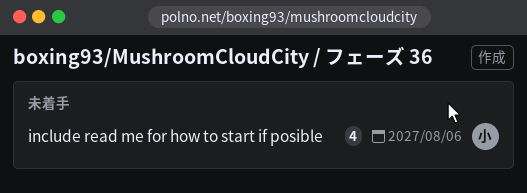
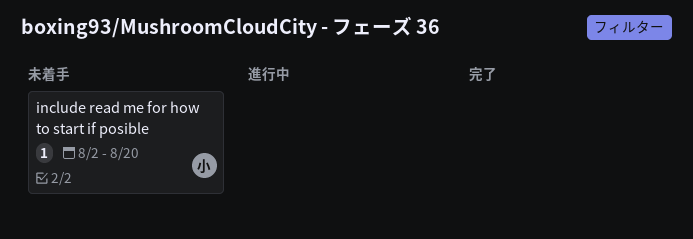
include read me for how to start if posible, estimate: 4 -> 1
include read me for how to start if posible, due: Aug 6 -> Aug 20

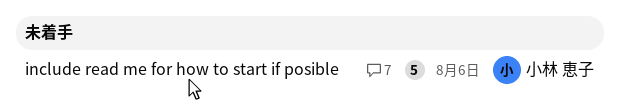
include read me for how to start if posible, estimate: 1 -> 5
include read me for how to start if posible, due: Aug 20 -> Aug 6

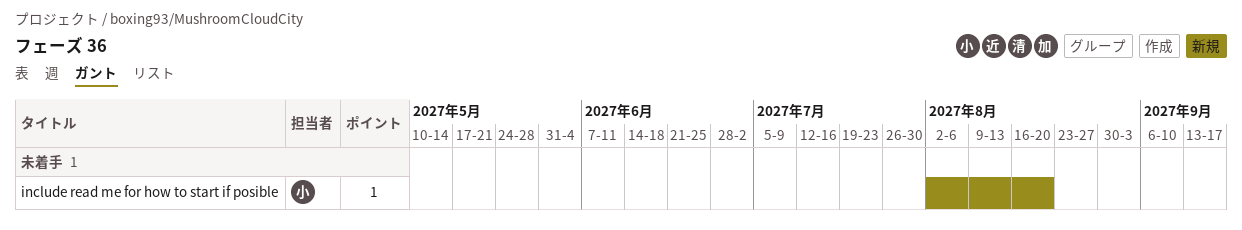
include read me for how to start if posible, estimate: 5 -> 1
include read me for how to start if posible, due: Aug 6 -> Aug 20

